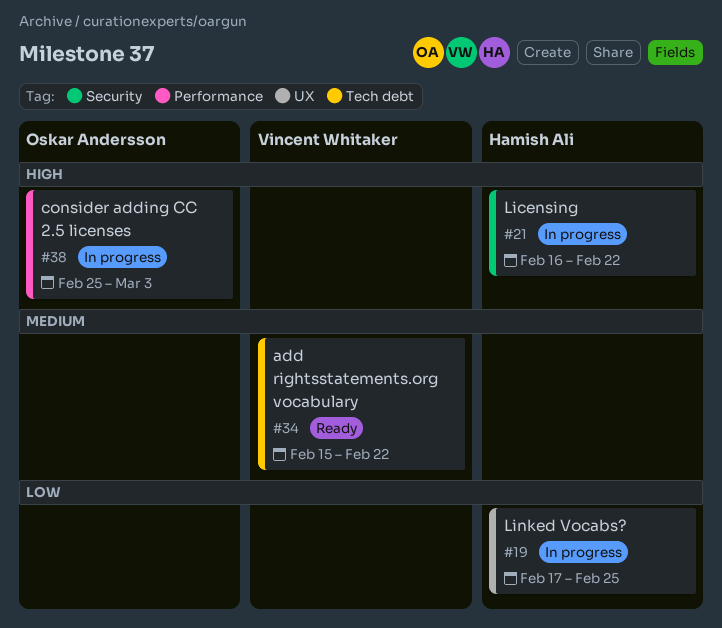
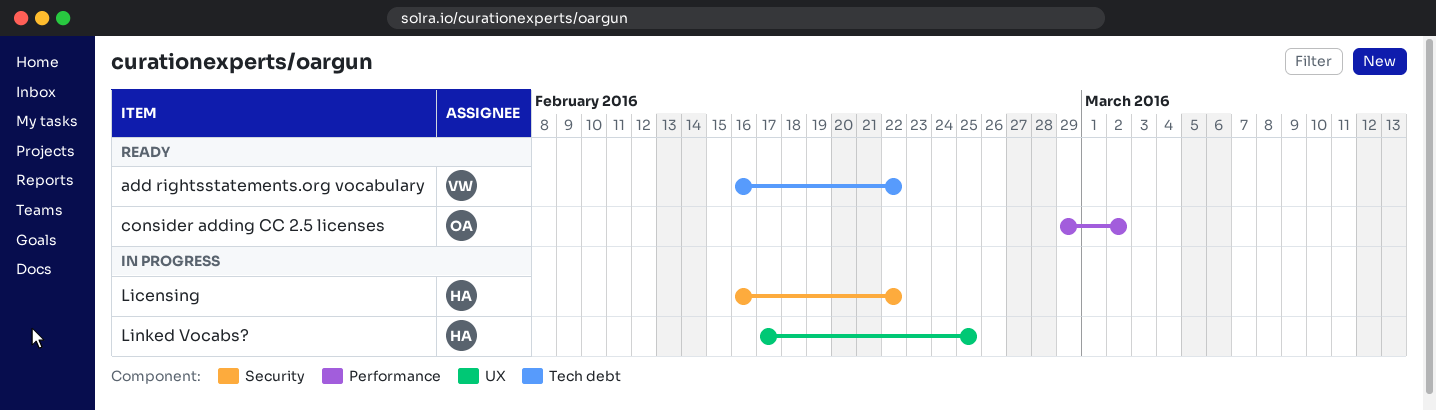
add rightsstatements.org vocabulary, start: Feb 15 -> Feb 16
consider adding CC 2.5 licenses, status: In progress -> Ready
consider adding CC 2.5 licenses, start: Feb 25 -> Feb 29
consider adding CC 2.5 licenses, due: Mar 3 -> Mar 2

